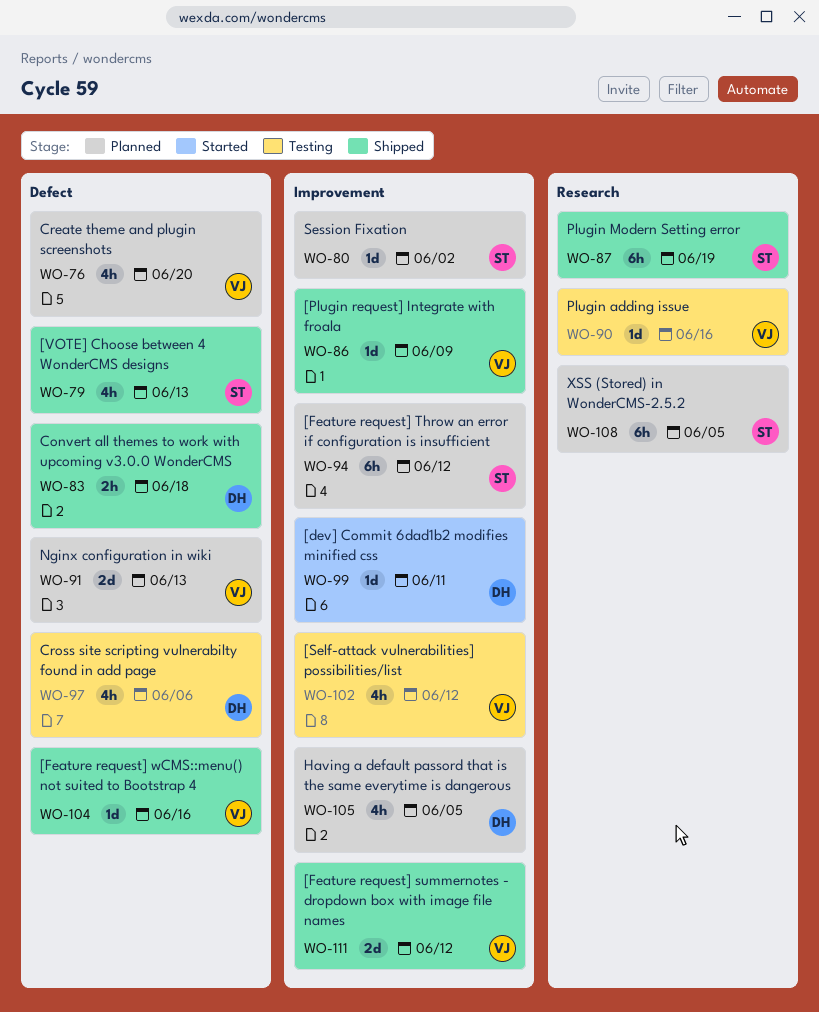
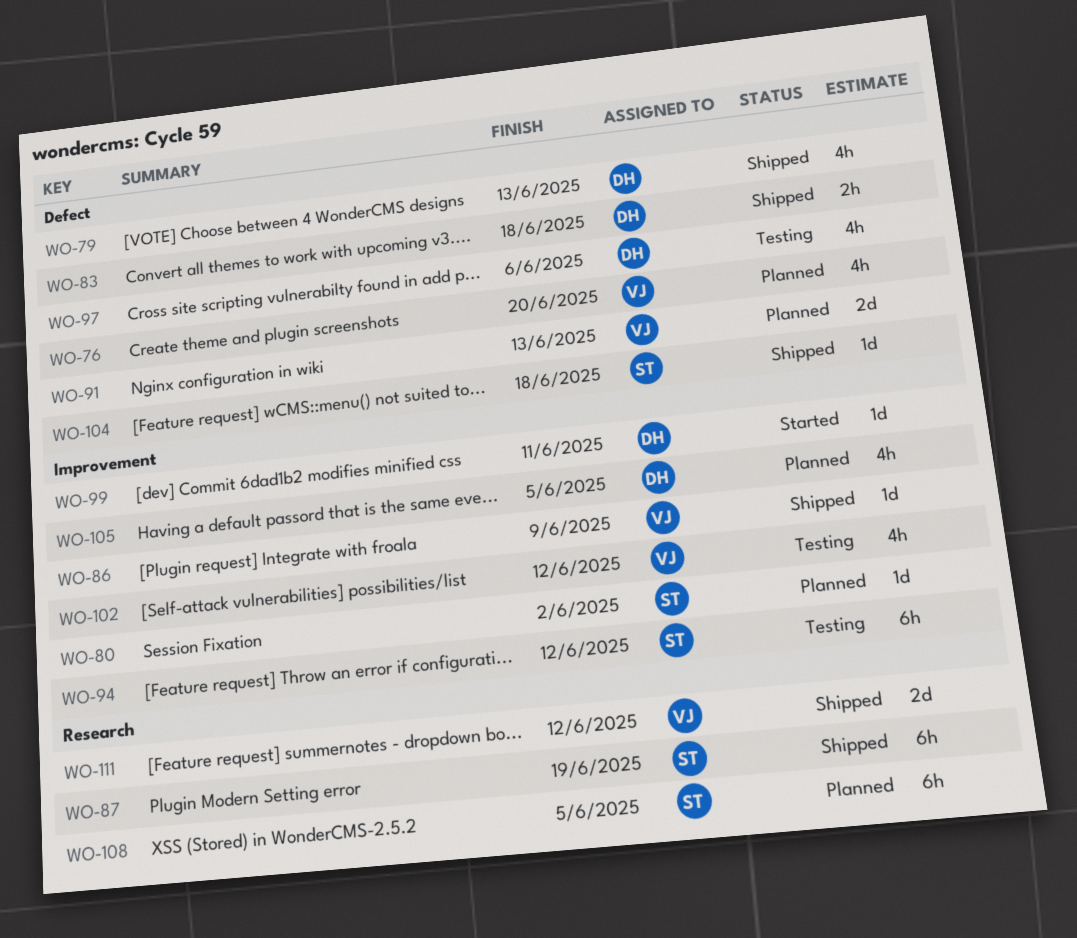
WO-79, owner: ST -> DH
WO-90: present -> none
WO-94, status: Planned -> Testing
WO-104, owner: VJ -> ST
WO-104, due: Jun 16 -> Jun 18
WO-111, label: Improvement -> Research

